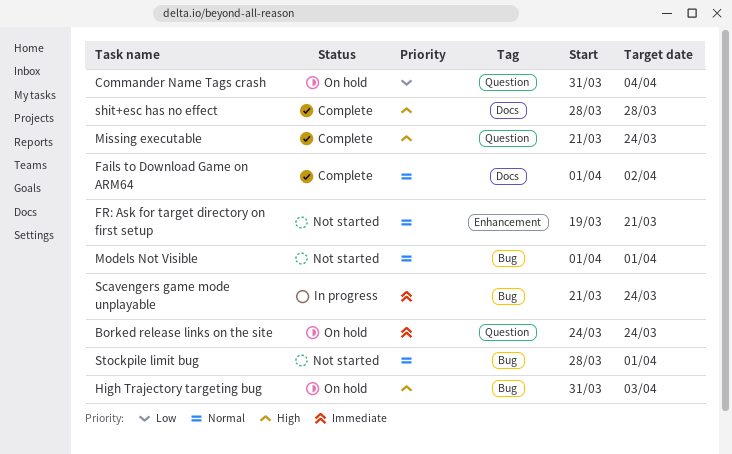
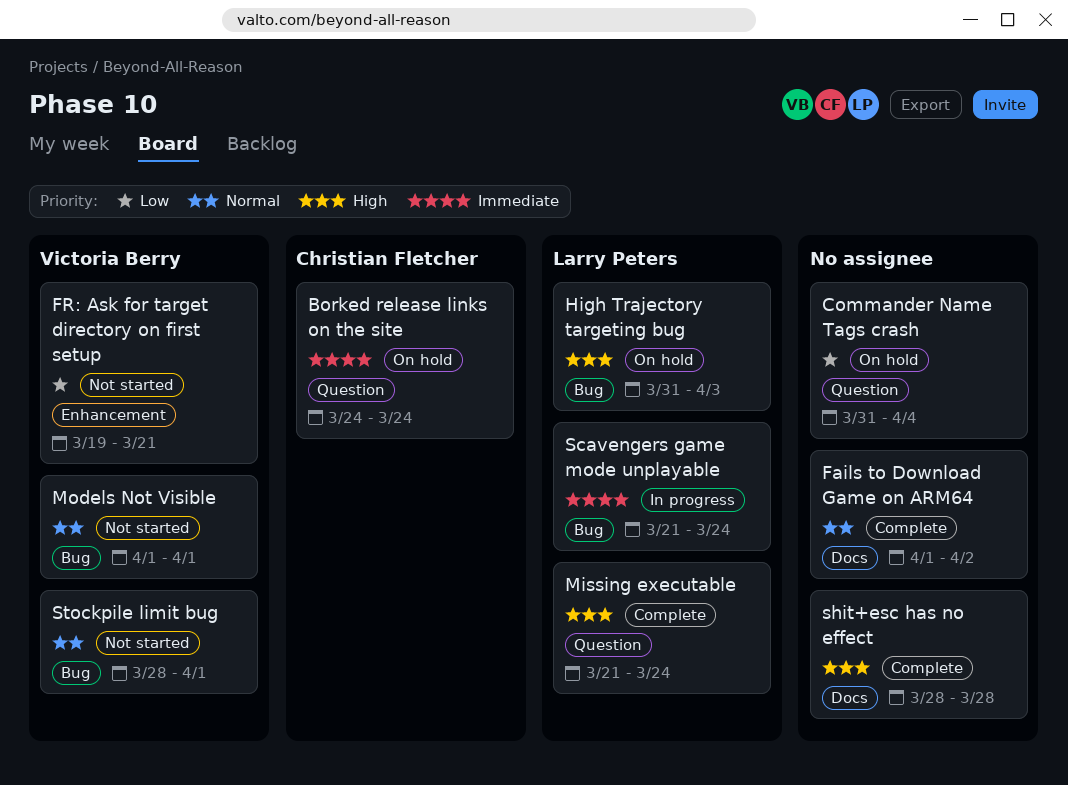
FR: Ask for target directory on first setup, priority: Normal -> Low

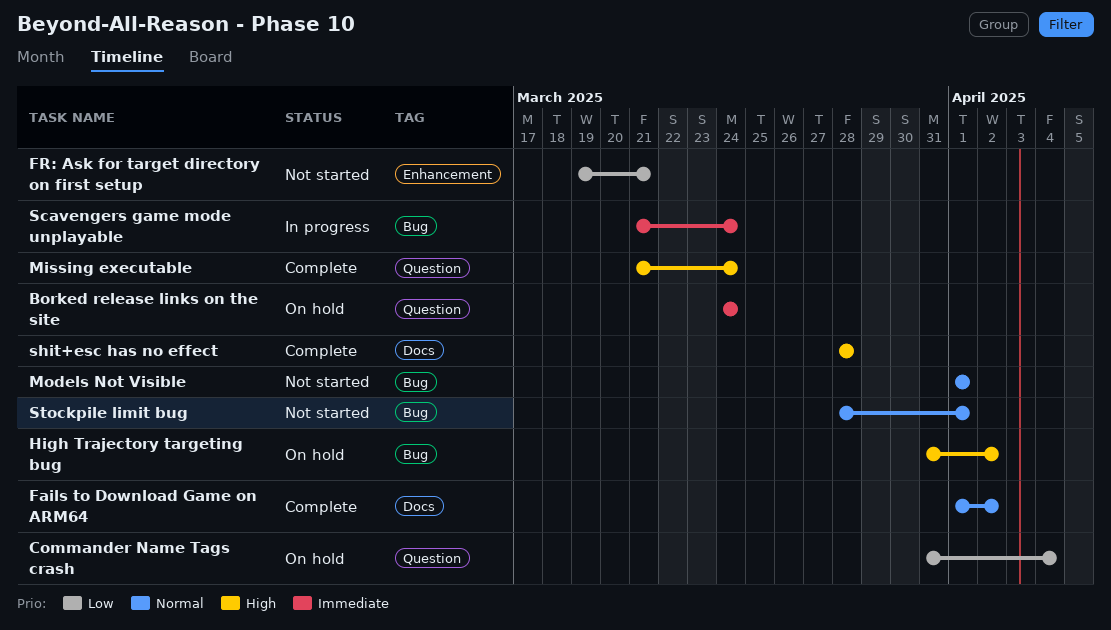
High Trajectory targeting bug, due: Apr 3 -> Apr 2

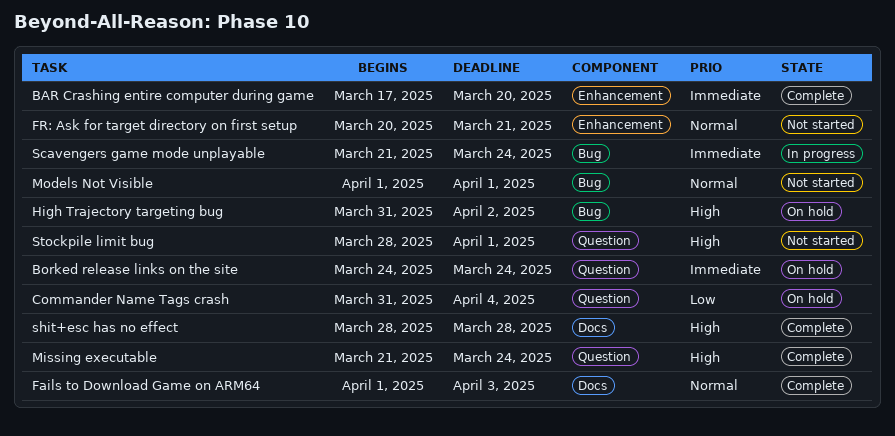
BAR Crashing entire computer during game: none -> present
Fails to Download Game on ARM64, due: Apr 2 -> Apr 3
FR: Ask for target directory on first setup, priority: Low -> Normal
FR: Ask for target directory on first setup, start: Mar 19 -> Mar 20
Stockpile limit bug, priority: Normal -> High
Stockpile limit bug, label: Bug -> Question

